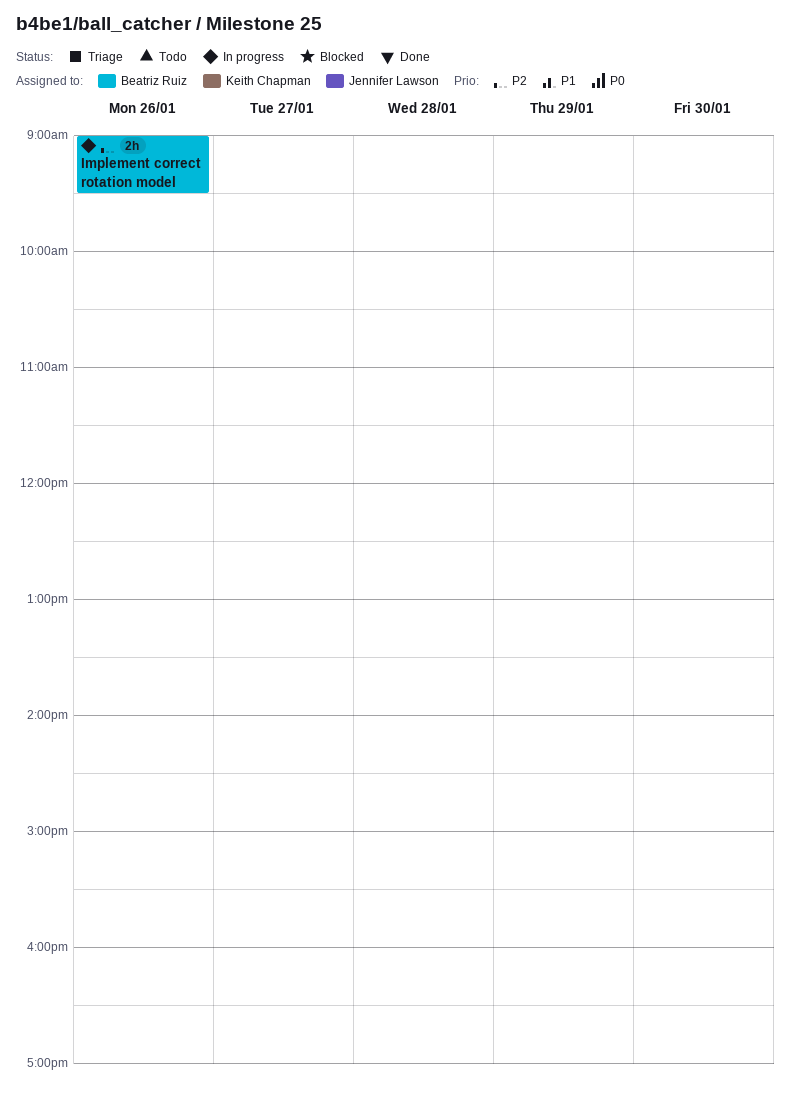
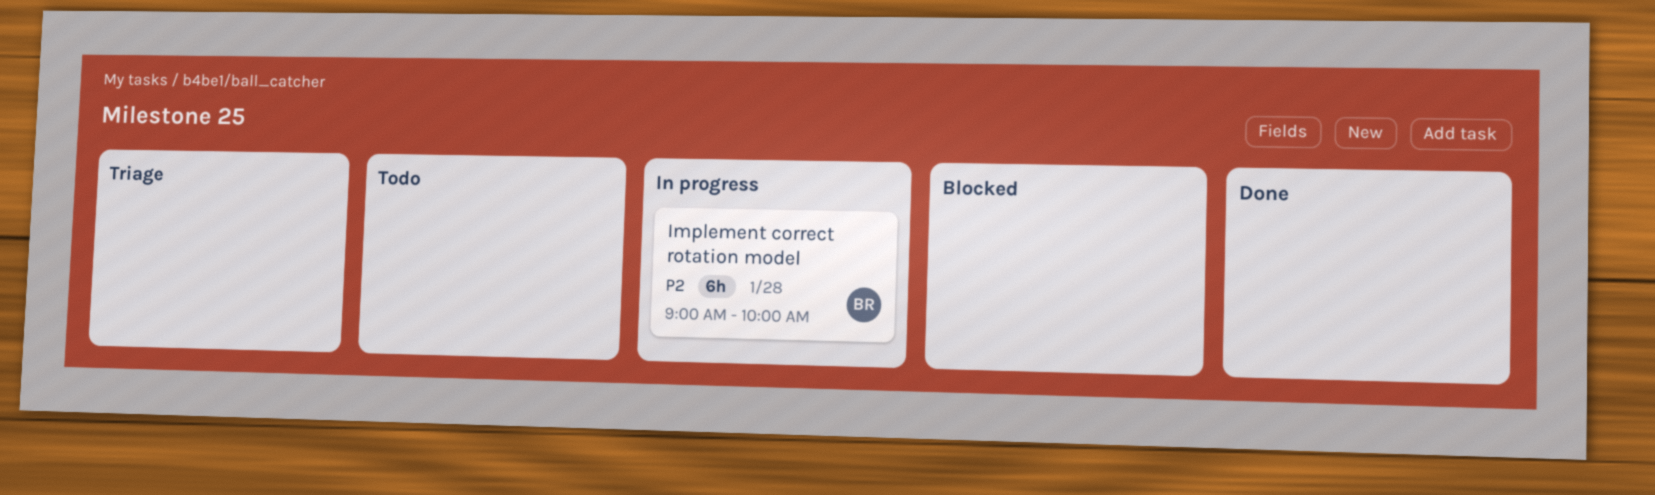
Implement correct rotation model, estimate: 2h -> 6h
Implement correct rotation model, day: Jan 26 -> Jan 28
Implement correct rotation model, ends: 09:30 -> 10:00

